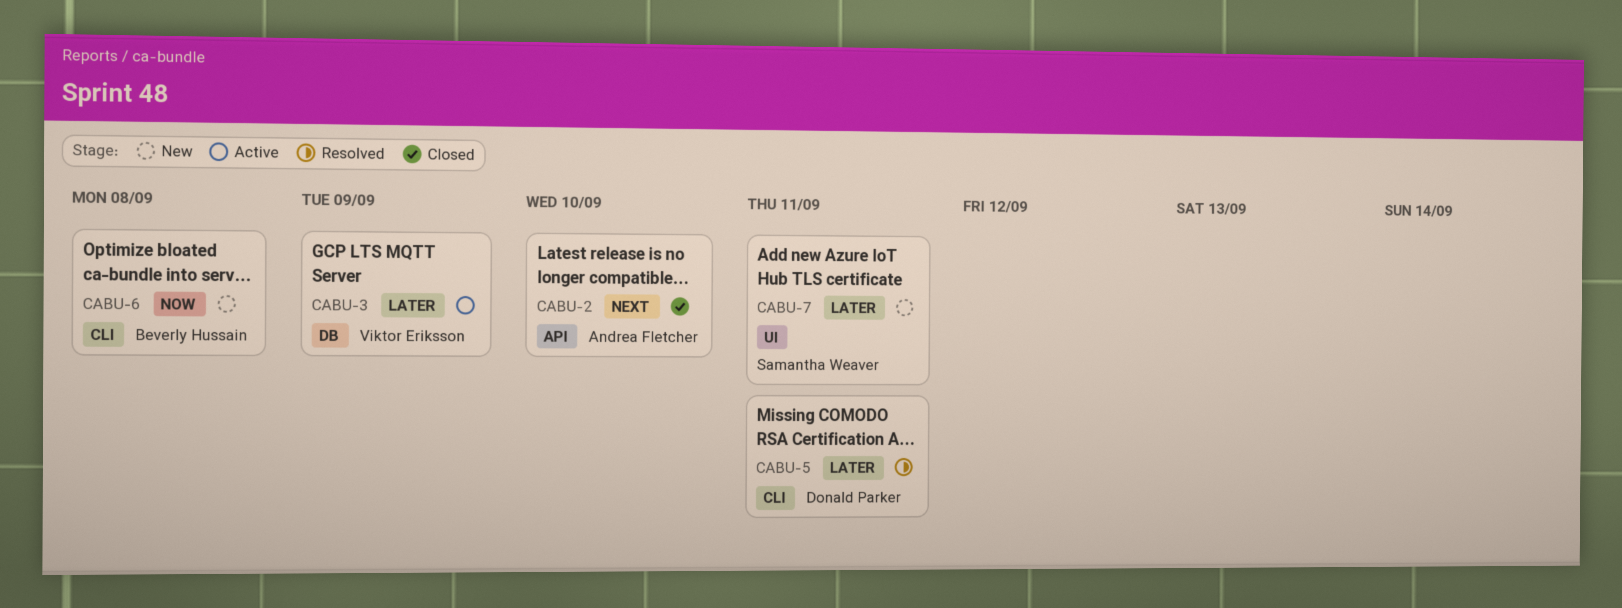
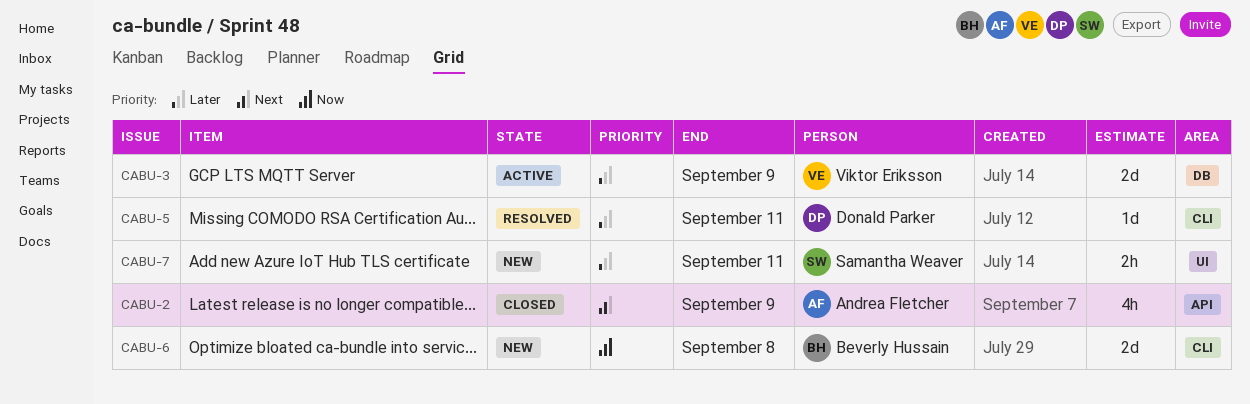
CABU-2, due: Sep 10 -> Sep 9

